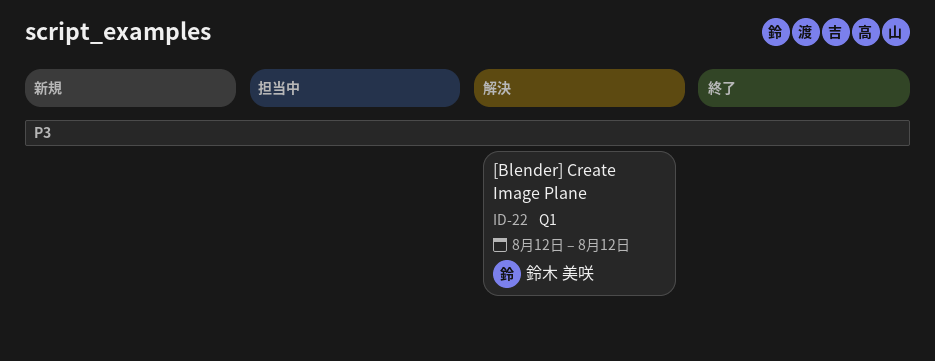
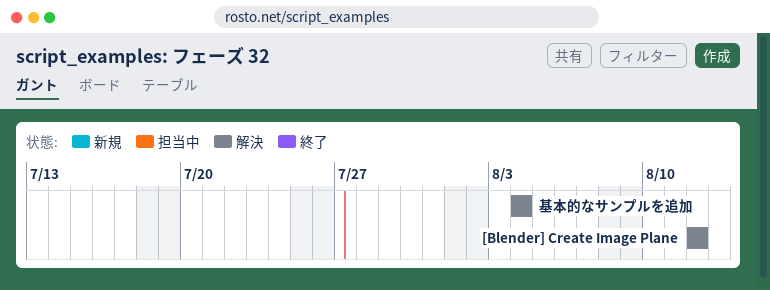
基本的なサンプルを追加: none -> present

